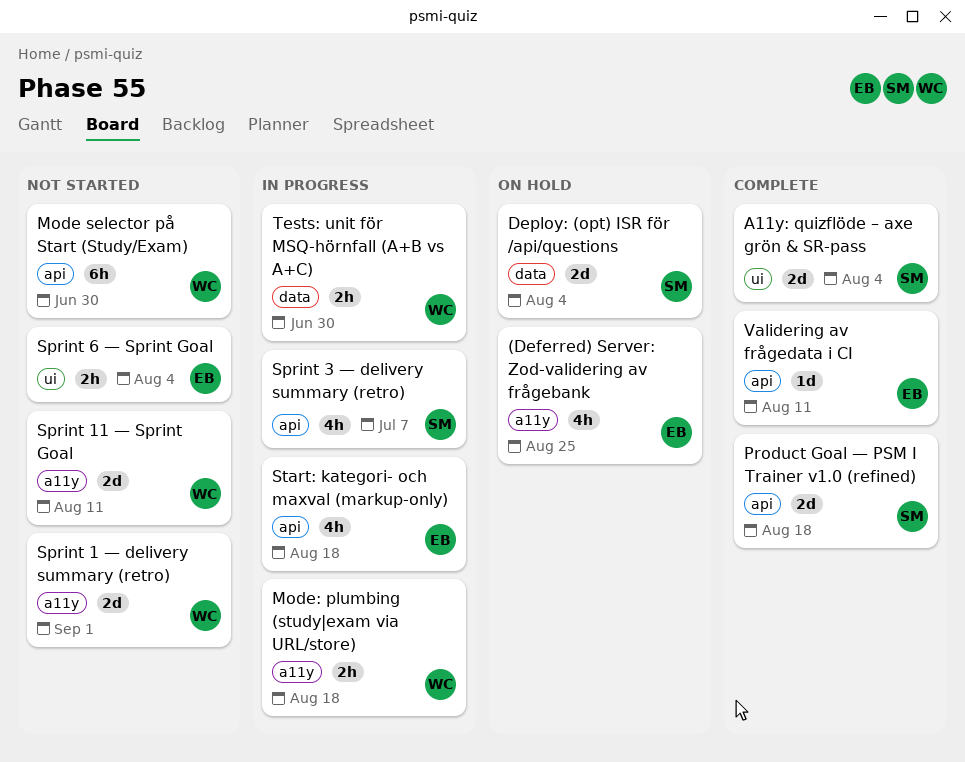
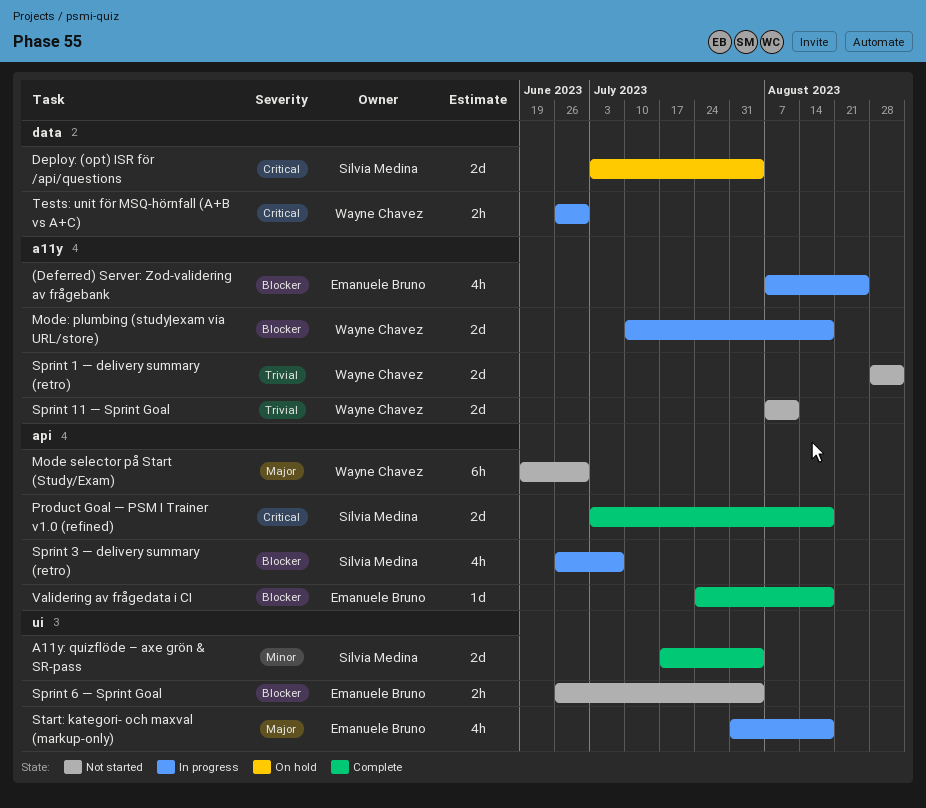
(Deferred) Server: Zod-validering av frågebank, status: On hold -> In progress
Mode: plumbing (study|exam via URL/store), estimate: 2h -> 2d
Start: kategori- och maxval (markup-only), label: api -> ui
Validering av frågedata i CI, due: Aug 11 -> Aug 18

